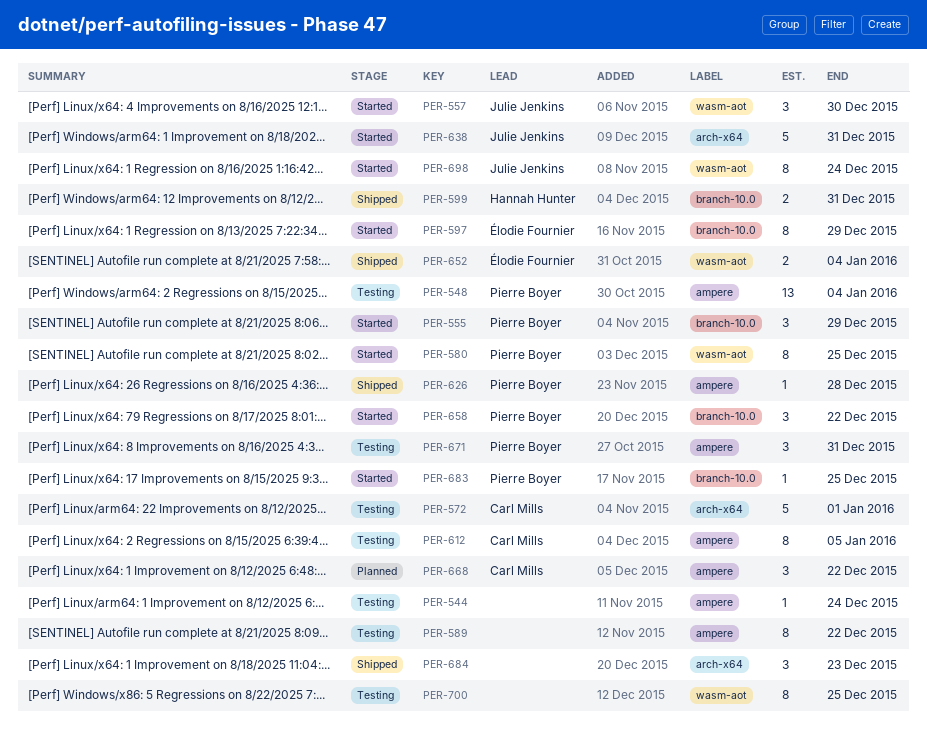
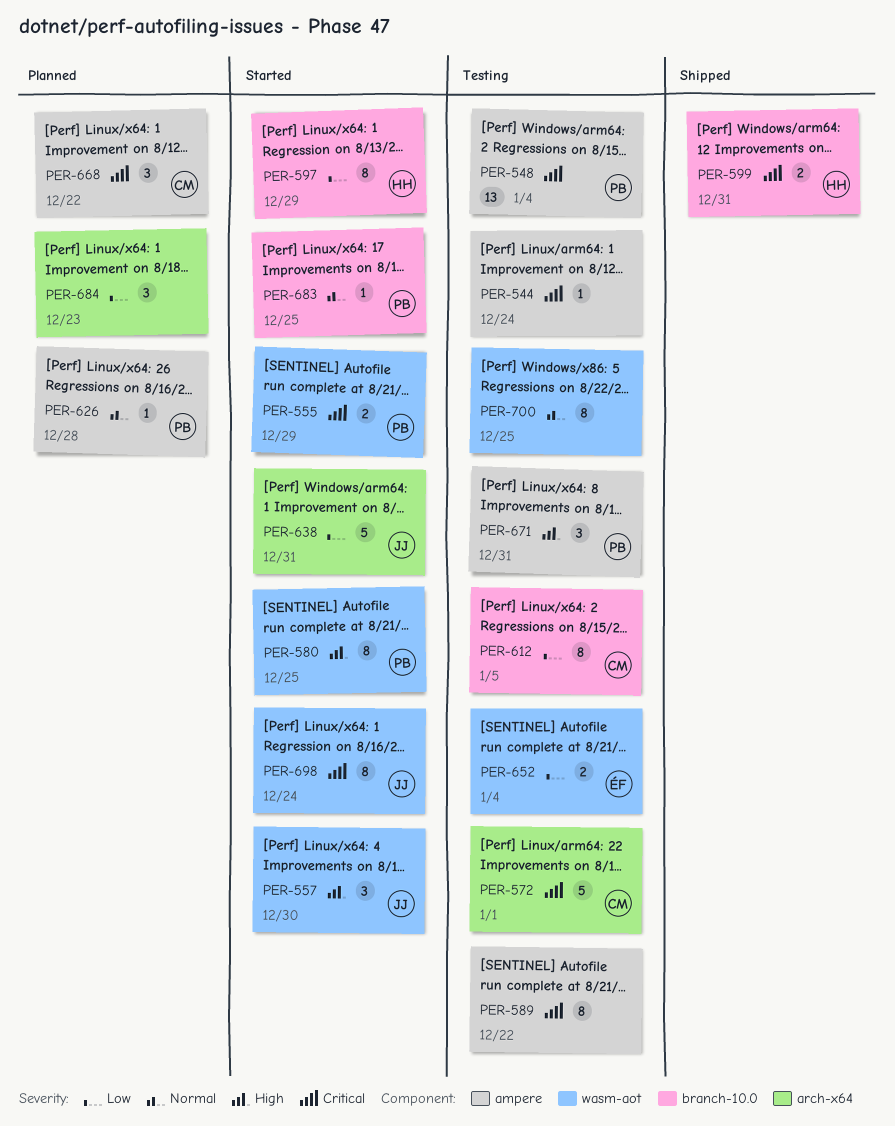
PER-555, label: branch-10.0 -> wasm-aot
PER-555, estimate: 3 -> 2
PER-597, owner: Élodie Fournier -> Hannah Hunter
PER-612, label: ampere -> branch-10.0
PER-626, status: Shipped -> Planned
PER-652, status: Shipped -> Testing
PER-658: present -> none
PER-684, status: Shipped -> Planned

